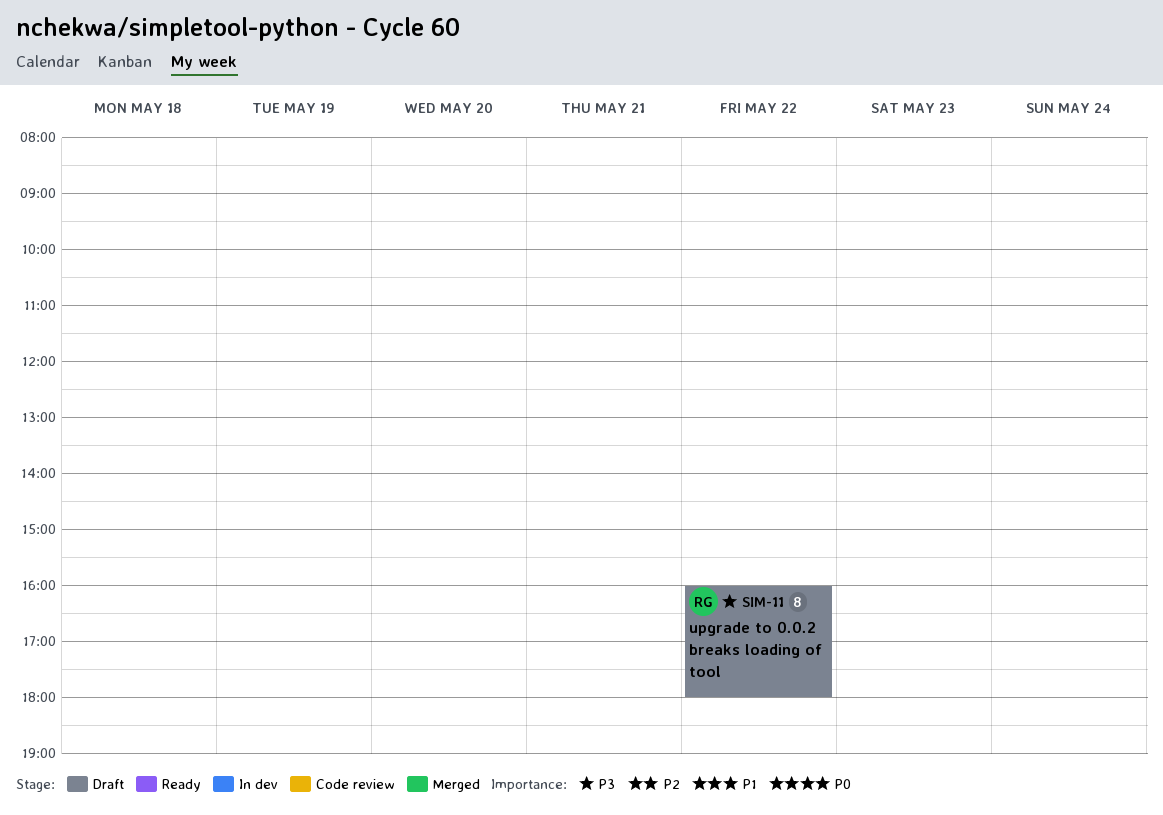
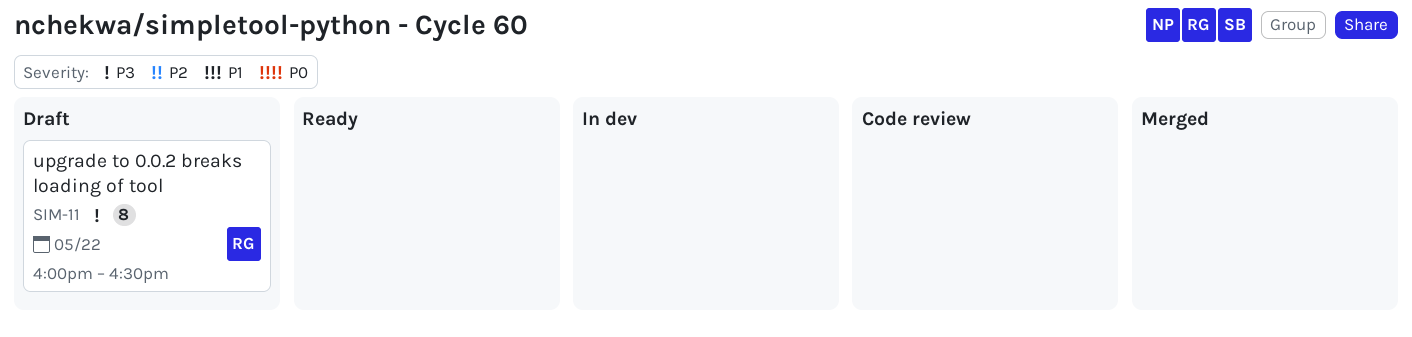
SIM-11, ends: 18:00 -> 16:30

